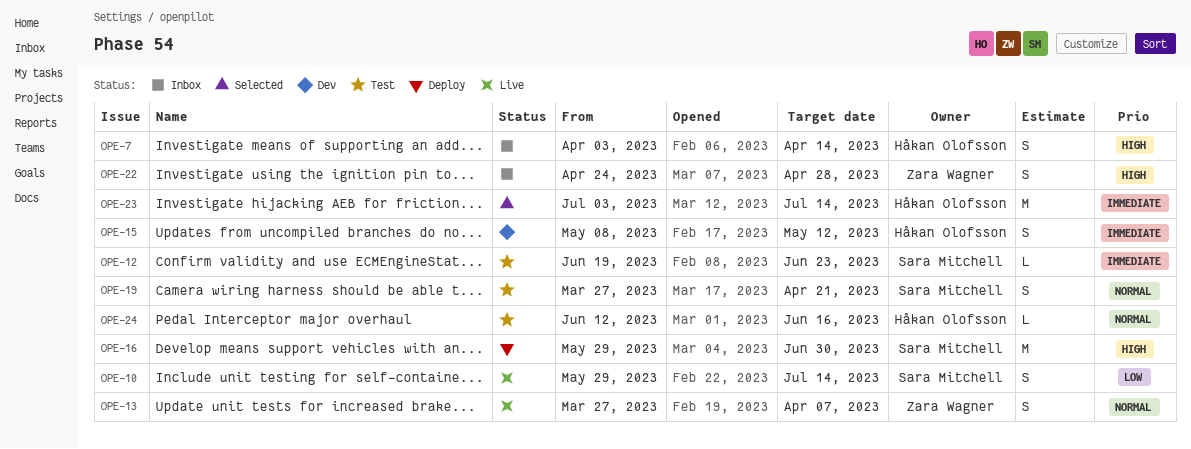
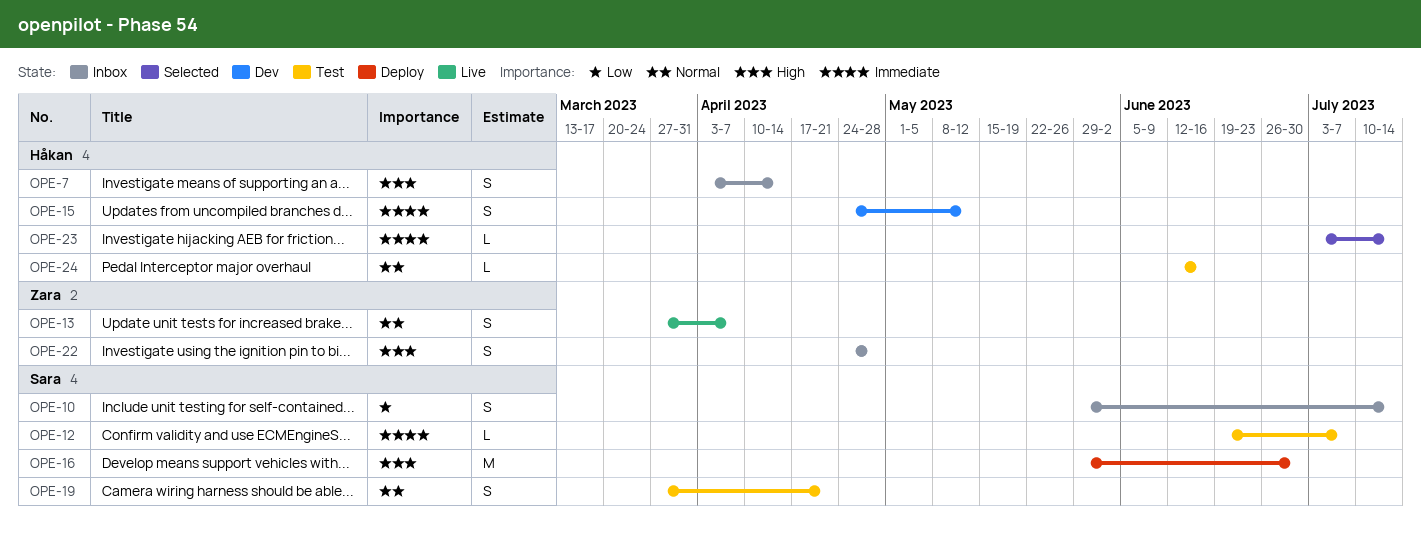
OPE-10, status: Live -> Inbox
OPE-12, due: Jun 23 -> Jul 7
OPE-15, start: May 8 -> Apr 24
OPE-23, estimate: M -> L

